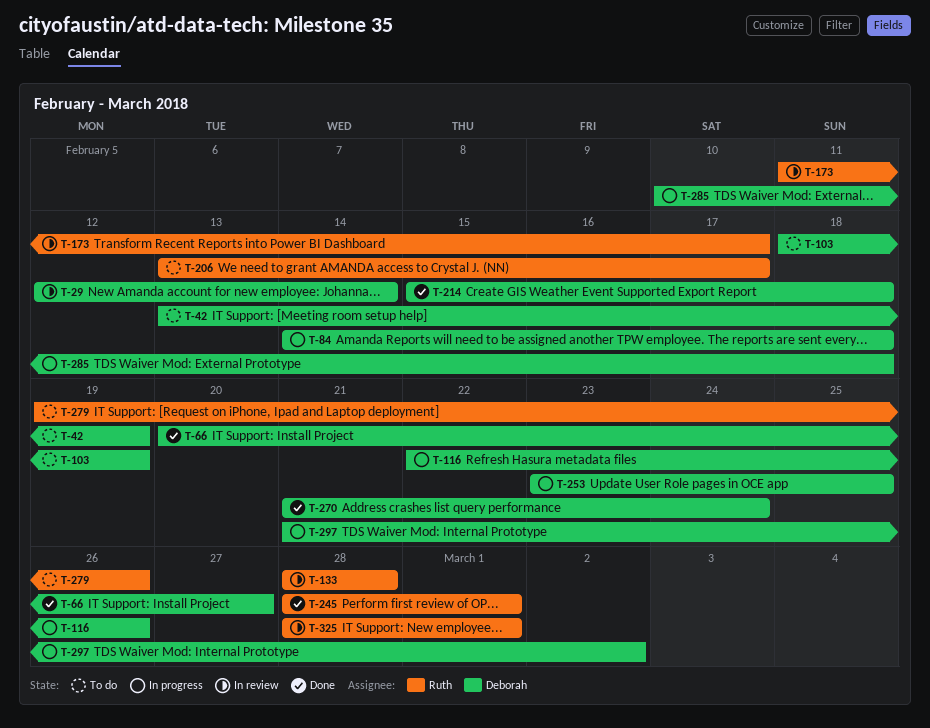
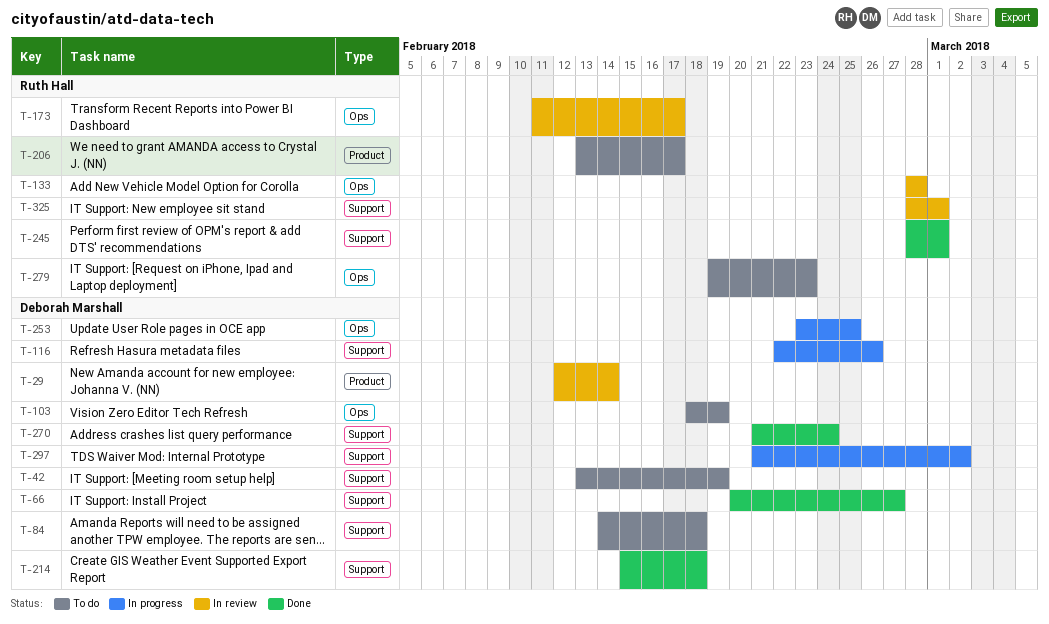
T-84, status: In progress -> To do
T-279, due: Feb 26 -> Feb 23
T-285: present -> none

